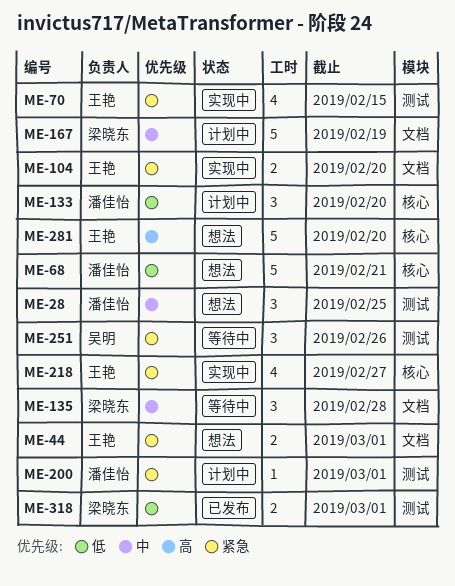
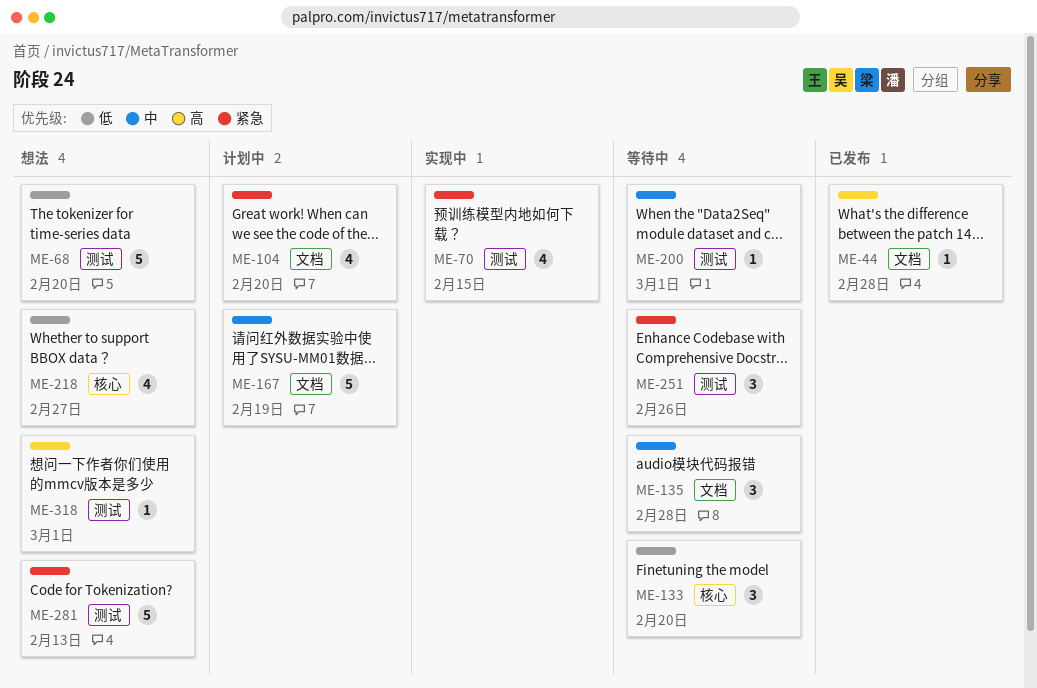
ME-28: present -> none
ME-44, status: 想法 -> 已发布
ME-44, priority: 紧急 -> 高
ME-44, estimate: 2 -> 1
ME-44, due: Mar 1 -> Feb 28
ME-68, label: 核心 -> 测试
ME-68, due: Feb 21 -> Feb 20
ME-104, status: 实现中 -> 计划中
ME-104, estimate: 2 -> 4
ME-133, status: 计划中 -> 等待中
ME-200, status: 计划中 -> 等待中
ME-200, priority: 紧急 -> 中
ME-218, status: 实现中 -> 想法
ME-218, priority: 紧急 -> 低
ME-281, priority: 高 -> 紧急
ME-281, label: 核心 -> 测试
ME-281, due: Feb 20 -> Feb 13
ME-318, status: 已发布 -> 想法
ME-318, priority: 低 -> 高
ME-318, estimate: 2 -> 1

